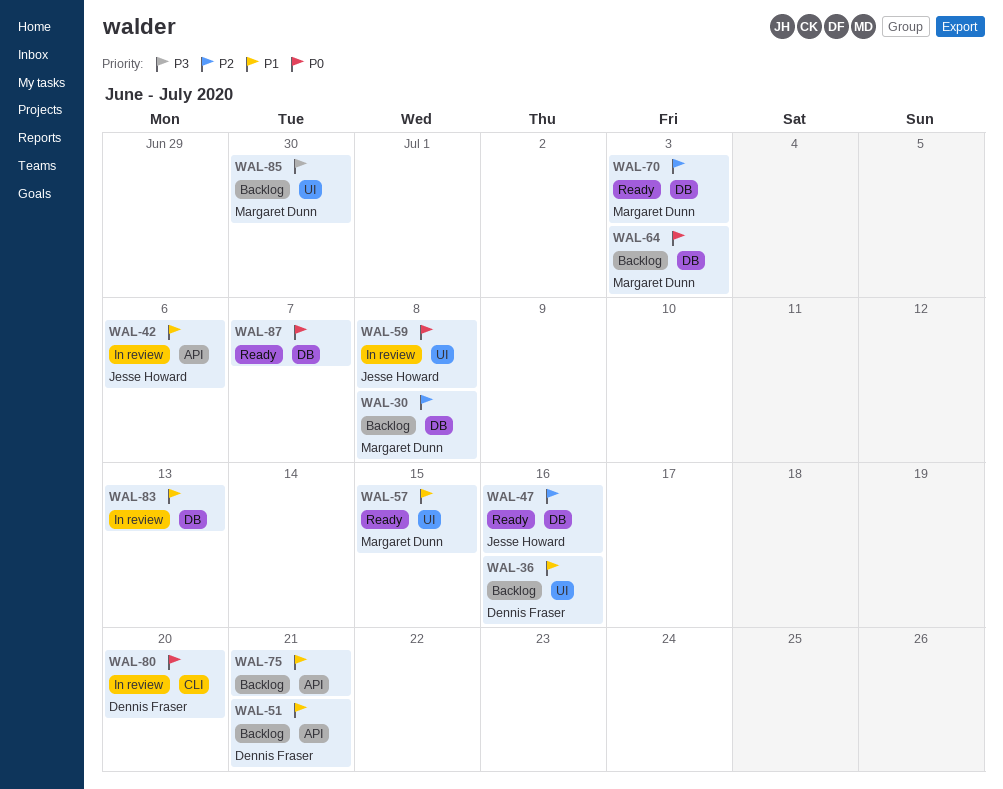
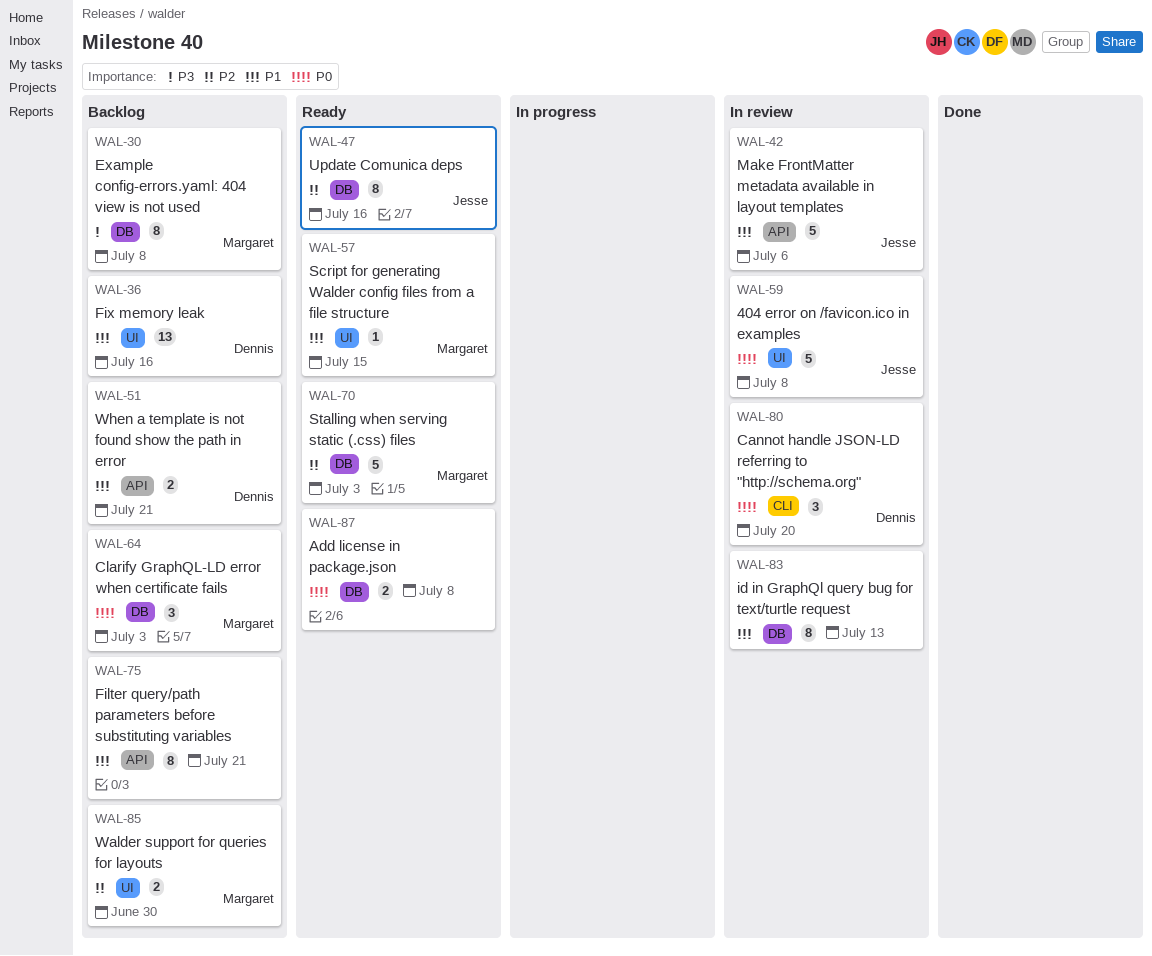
WAL-30, priority: P2 -> P3
WAL-85, priority: P3 -> P2
WAL-87, due: Jul 7 -> Jul 8

